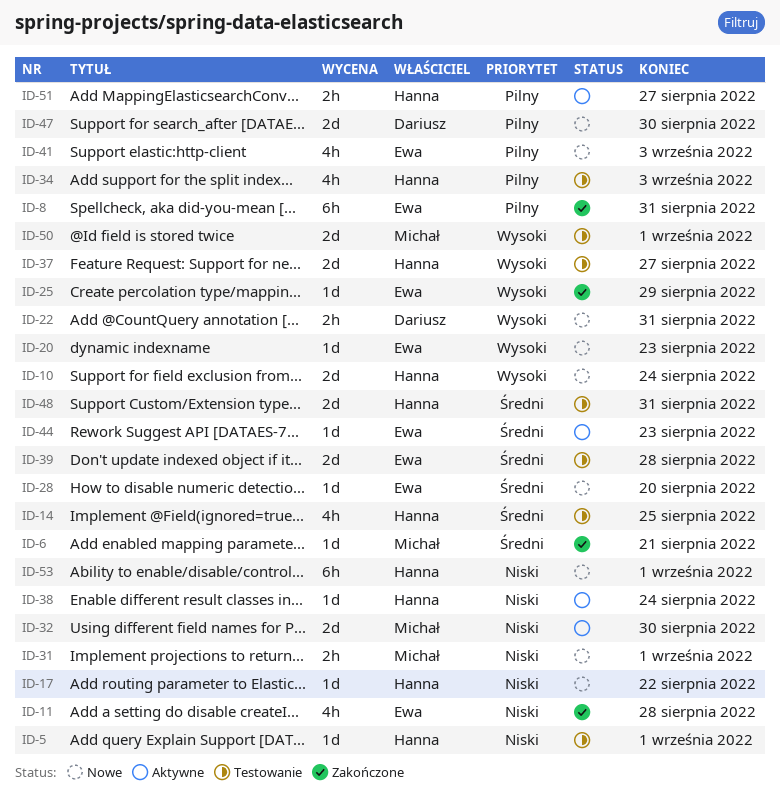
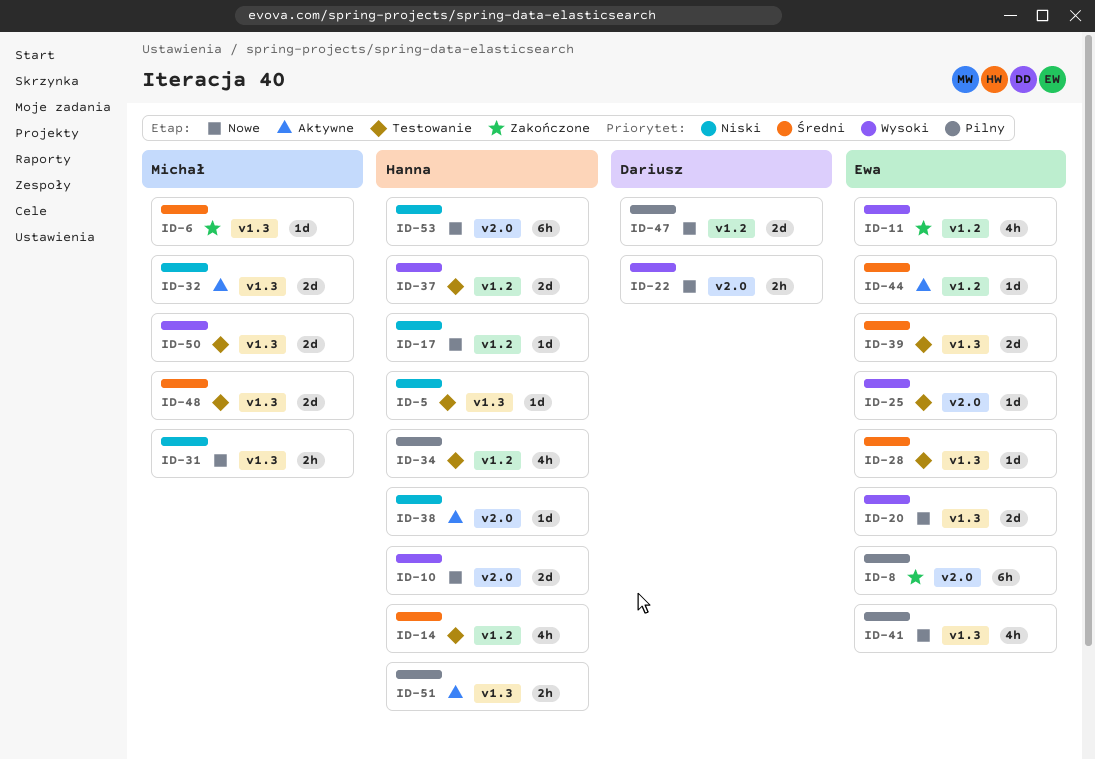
ID-11, priority: Niski -> Wysoki
ID-20, estimate: 1d -> 2d
ID-25, status: Zakończone -> Testowanie
ID-28, status: Nowe -> Testowanie
ID-48, owner: Hanna -> Michał

